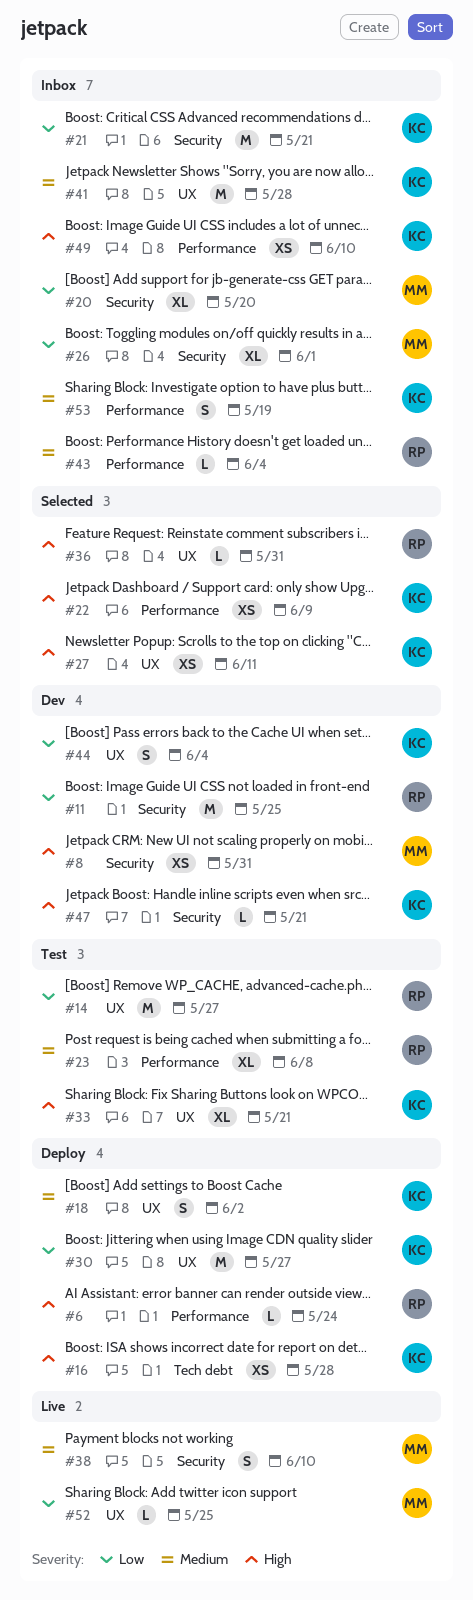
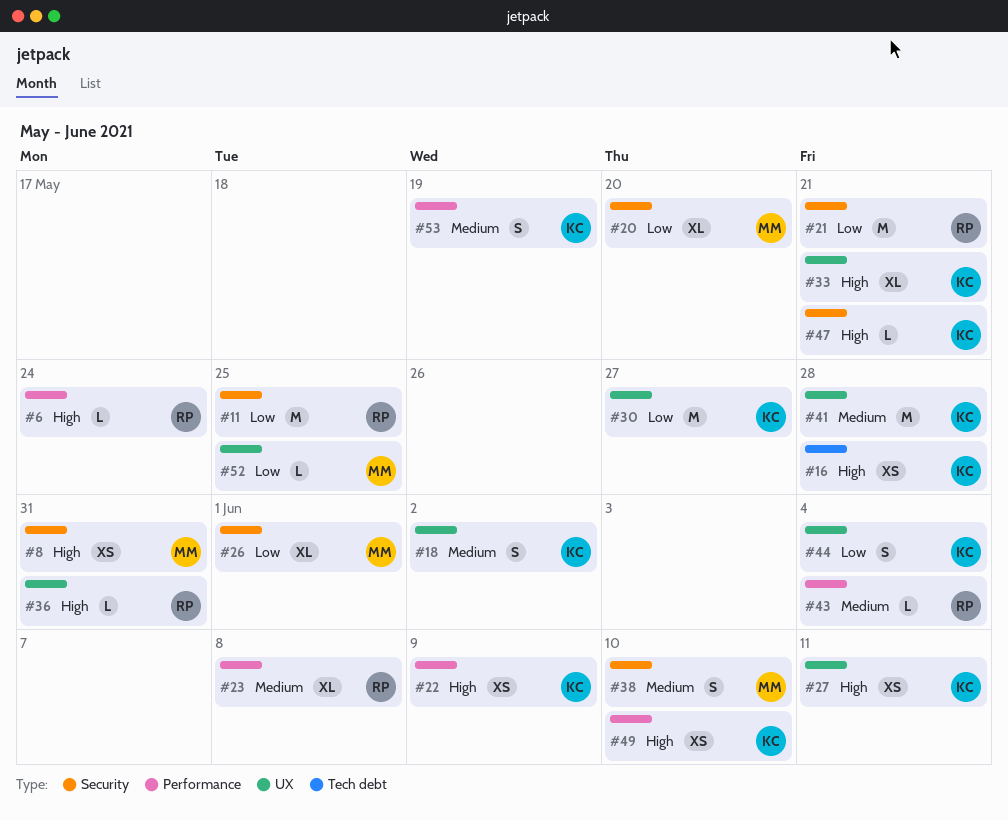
#14: present -> none
#21, owner: KC -> RP

